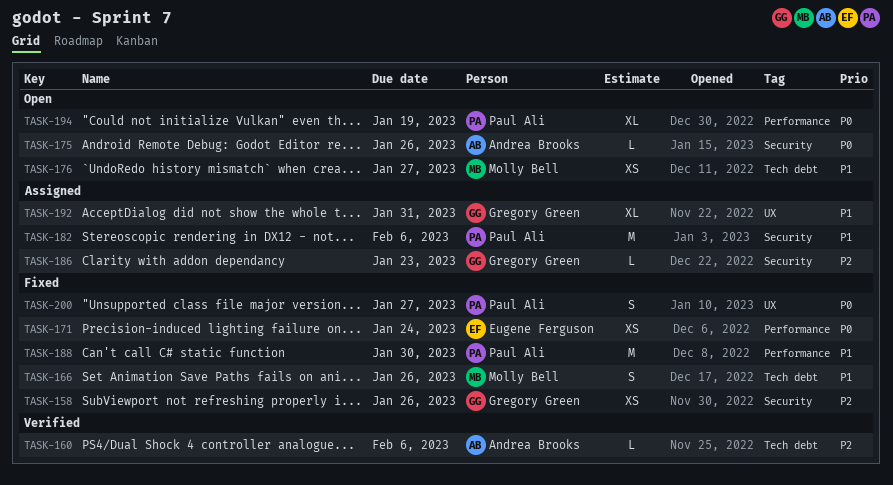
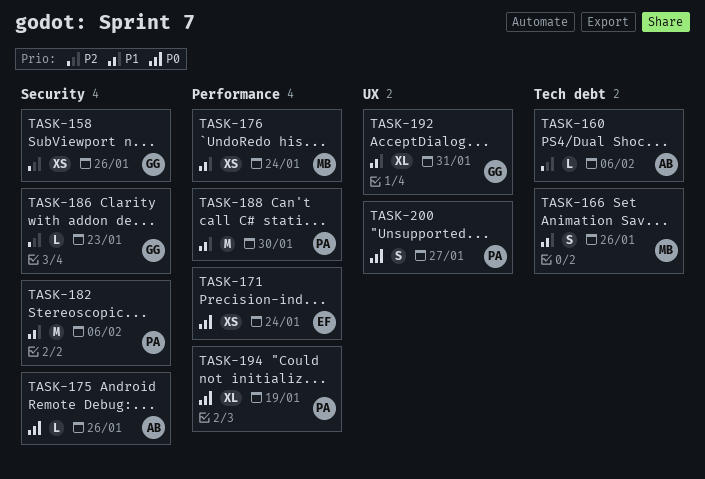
TASK-176, label: Tech debt -> Performance
TASK-176, due: Jan 27 -> Jan 24

